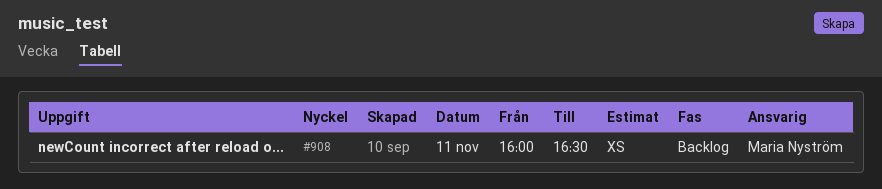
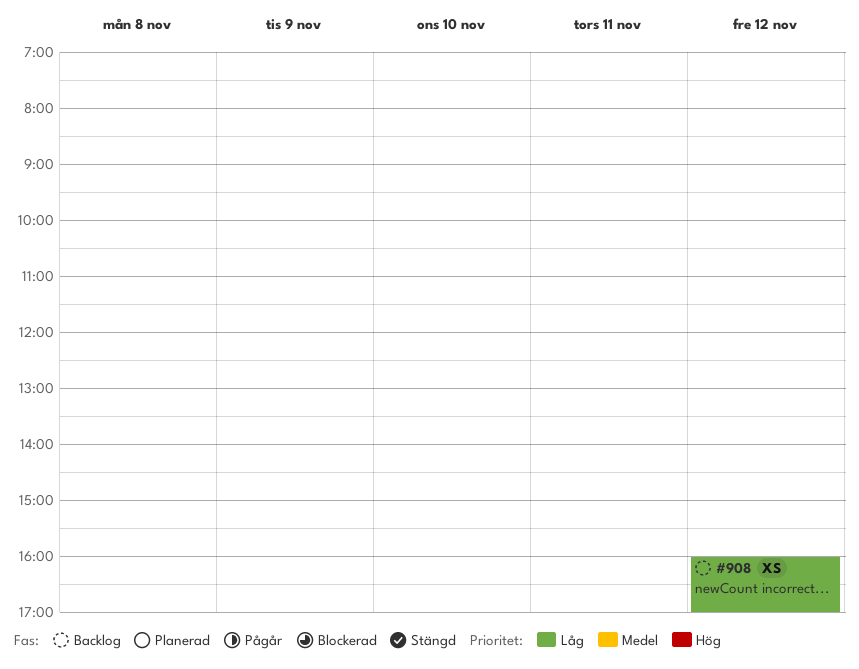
#908, day: Nov 11 -> Nov 12
#908, ends: 16:30 -> 17:00

